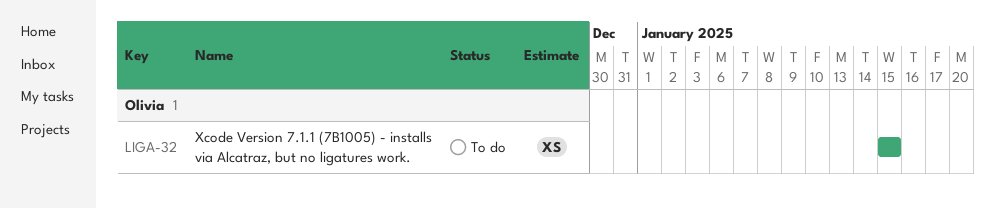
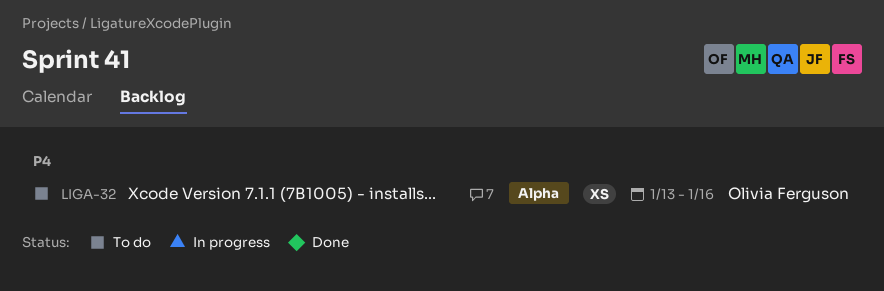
LIGA-32, start: Jan 15 -> Jan 13
LIGA-32, due: Jan 15 -> Jan 16

